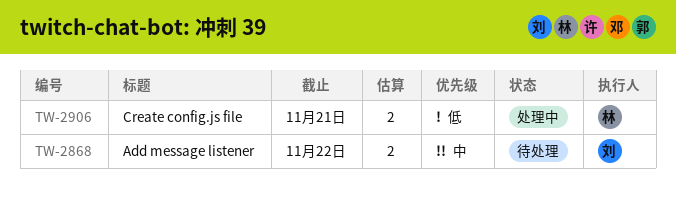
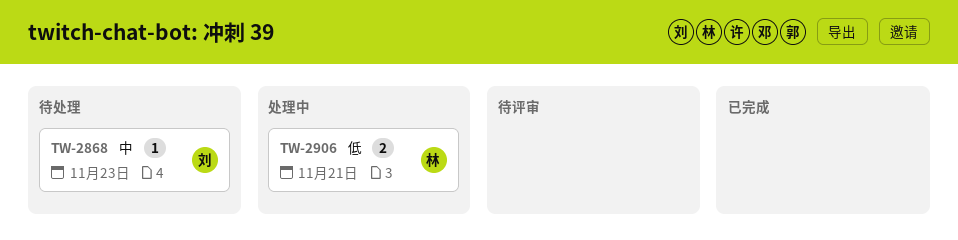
TW-2868, estimate: 2 -> 1
TW-2868, due: Nov 22 -> Nov 23

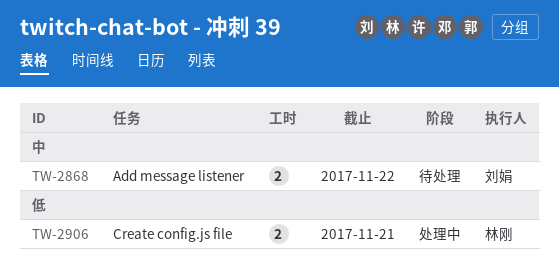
TW-2868, estimate: 1 -> 2
TW-2868, due: Nov 23 -> Nov 22

